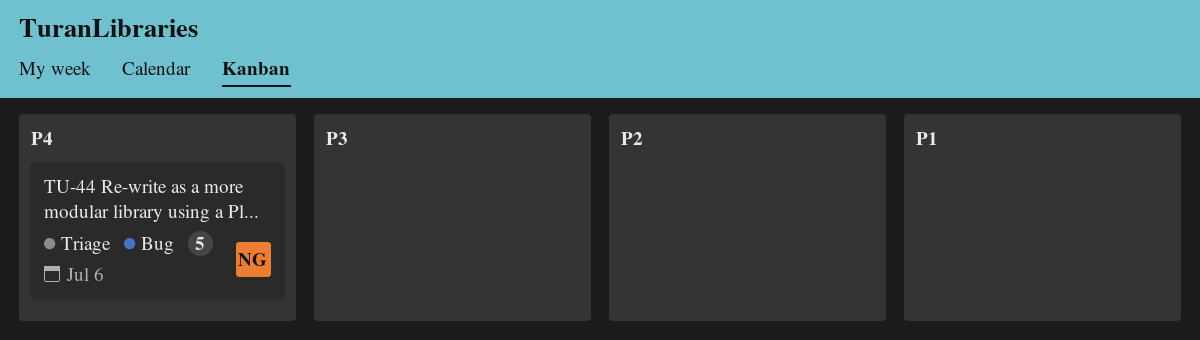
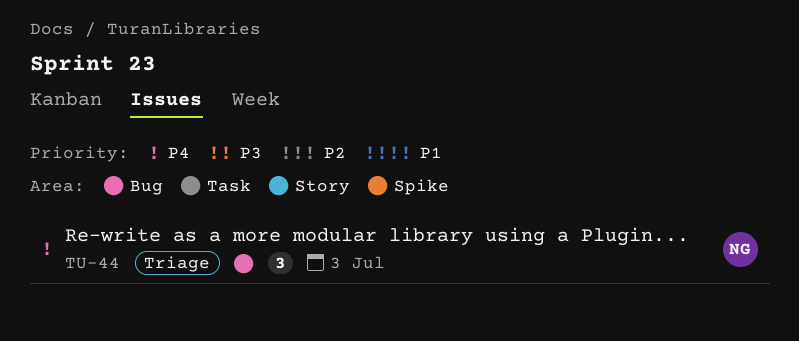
TU-44, estimate: 5 -> 3
TU-44, due: Jul 6 -> Jul 3

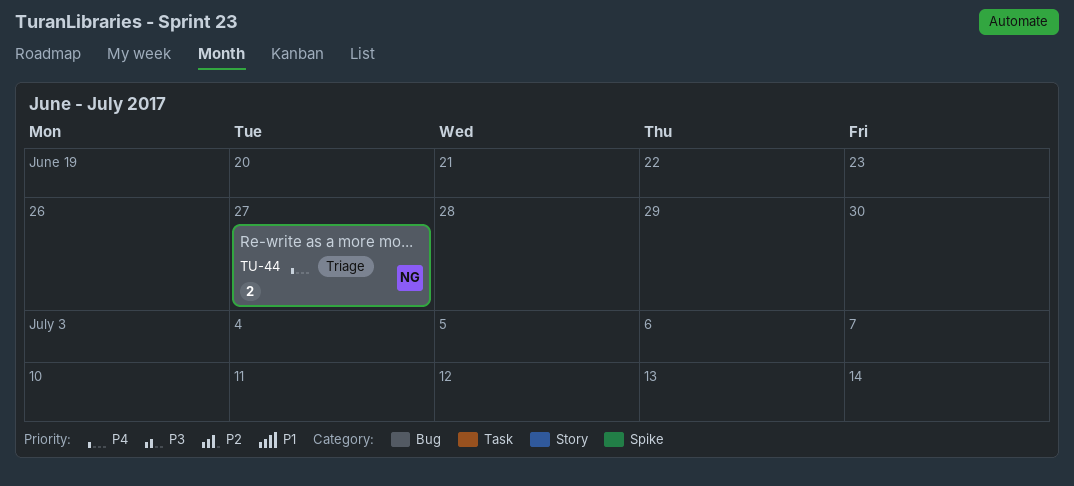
TU-44, estimate: 3 -> 2
TU-44, due: Jul 3 -> Jun 27

